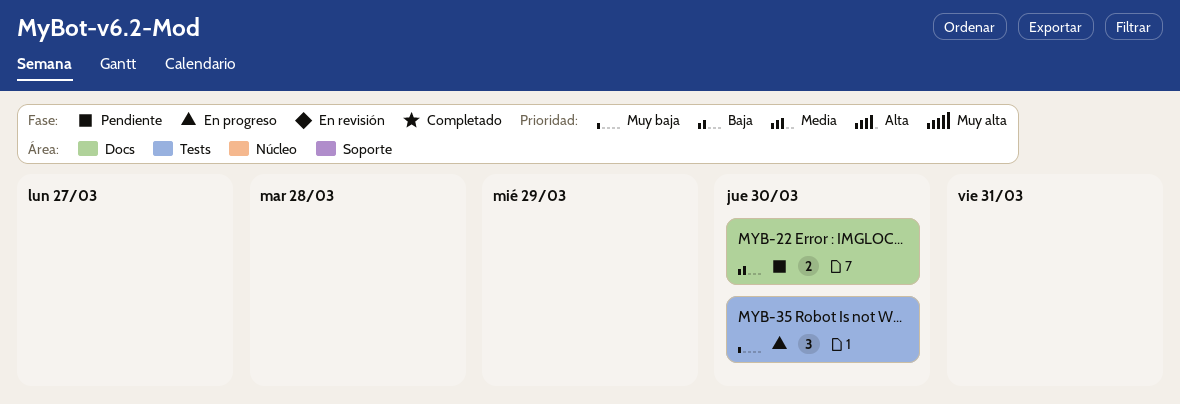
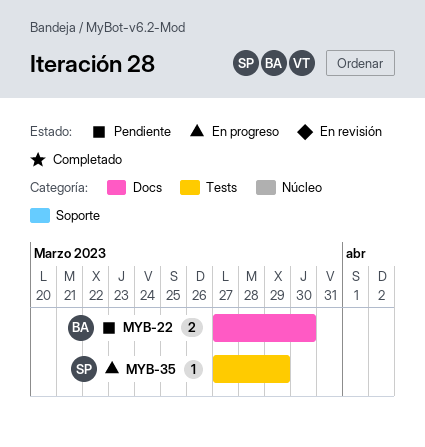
MYB-35, estimate: 3 -> 1
MYB-35, due: Mar 30 -> Mar 29

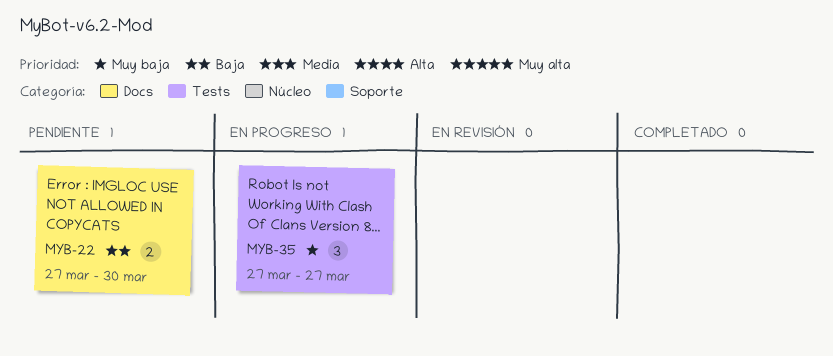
MYB-35, estimate: 1 -> 3
MYB-35, due: Mar 29 -> Mar 27

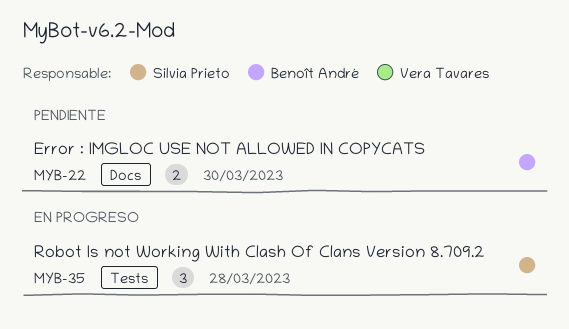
MYB-35, due: Mar 27 -> Mar 28

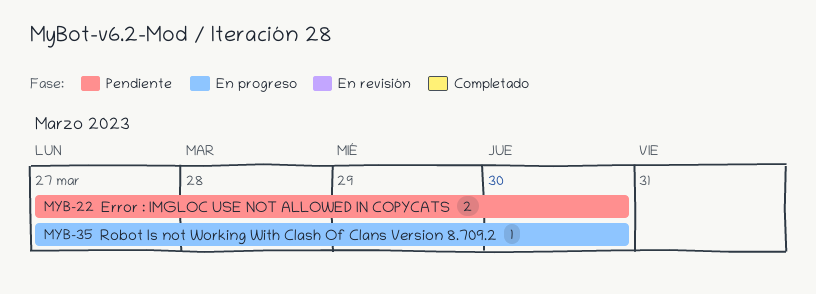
MYB-35, estimate: 3 -> 1
MYB-35, due: Mar 28 -> Mar 30

